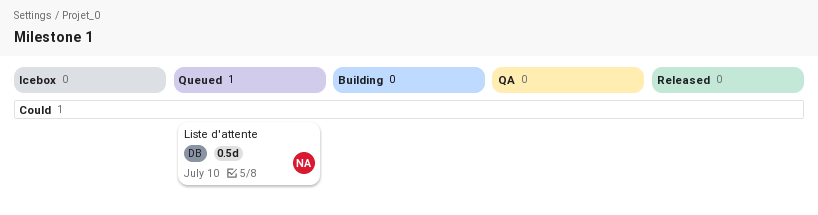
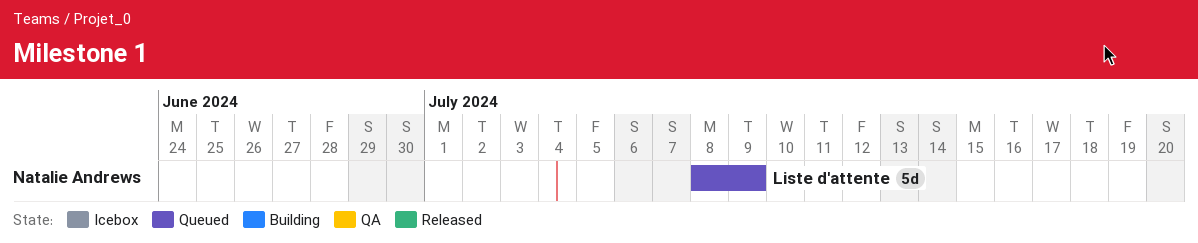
Liste d'attente, estimate: 0.5d -> 5d
Liste d'attente, due: Jul 10 -> Jul 9

